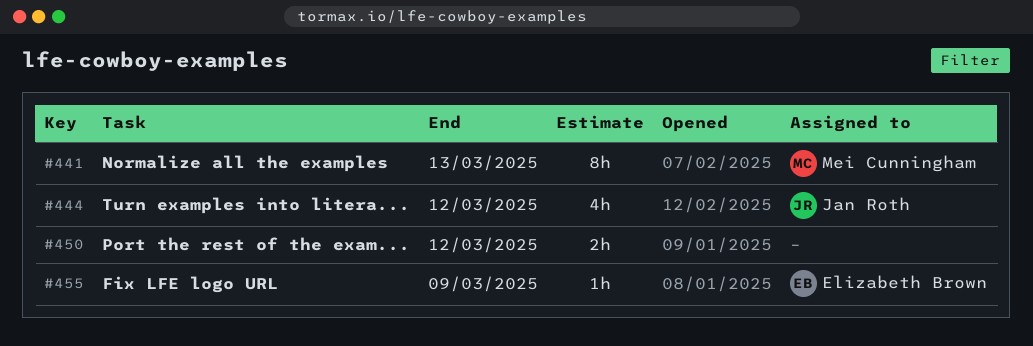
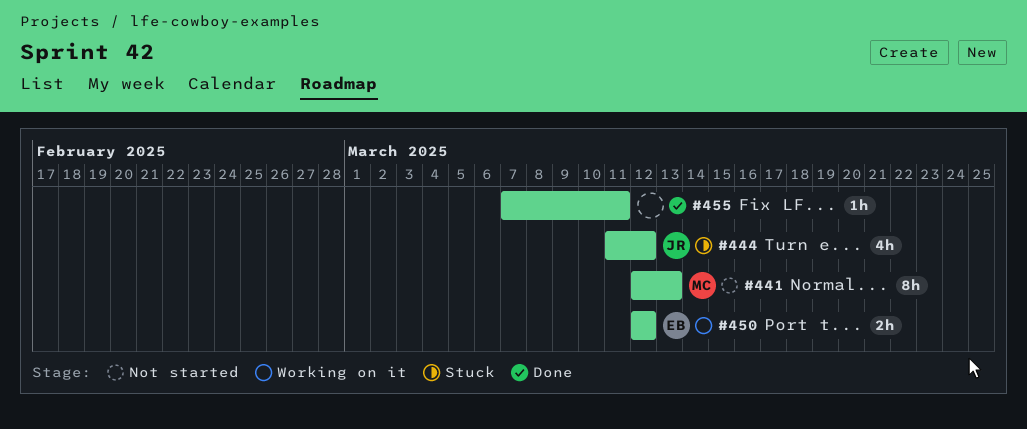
#450, owner: none -> Elizabeth Brown
#455, owner: Elizabeth Brown -> none
#455, due: Mar 9 -> Mar 11

